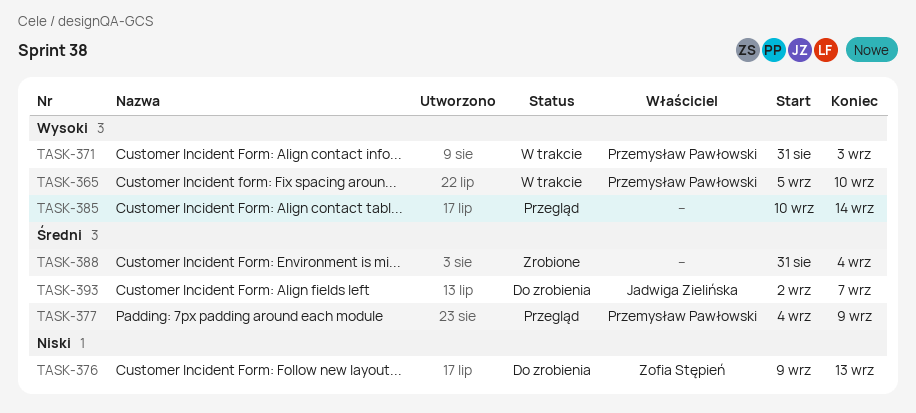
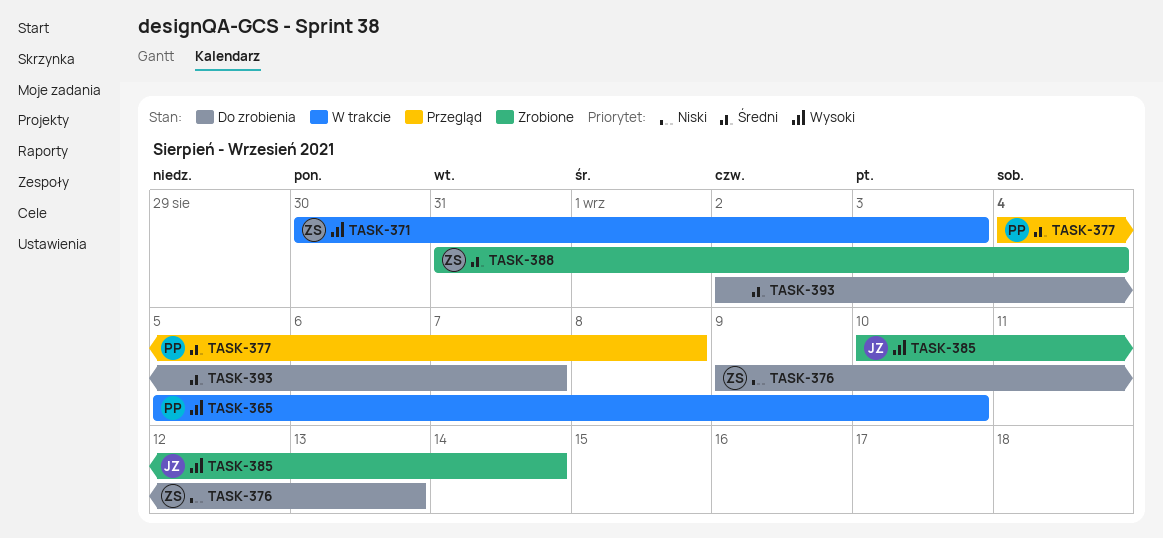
TASK-371, owner: Przemysław Pawłowski -> Zofia Stępień
TASK-371, start: Aug 31 -> Aug 30
TASK-377, due: Sep 9 -> Sep 8
TASK-385, status: Przegląd -> Zrobione
TASK-385, owner: none -> Jadwiga Zielińska
TASK-388, owner: none -> Zofia Stępień
TASK-393, owner: Jadwiga Zielińska -> none

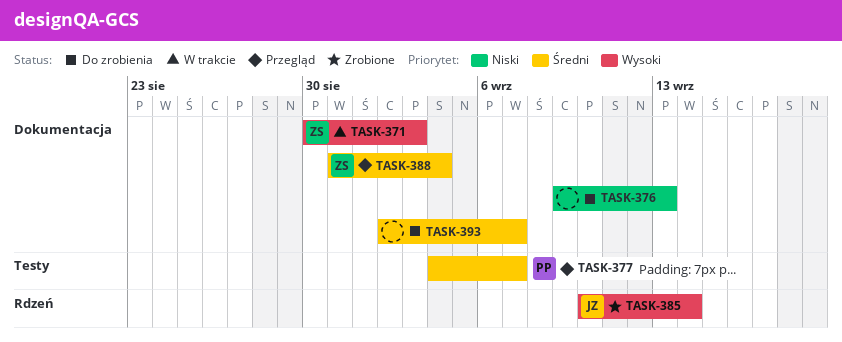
TASK-365: present -> none
TASK-376, owner: ZS -> none
TASK-377, due: Sep 8 -> Sep 7
TASK-388, status: Zrobione -> Przegląd

